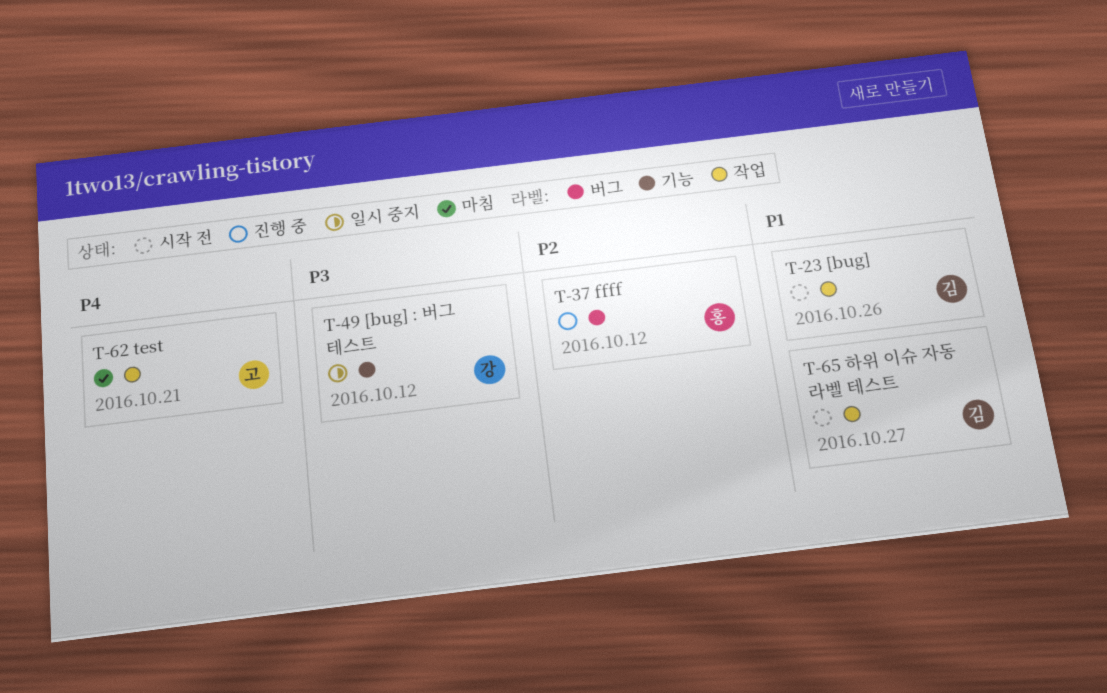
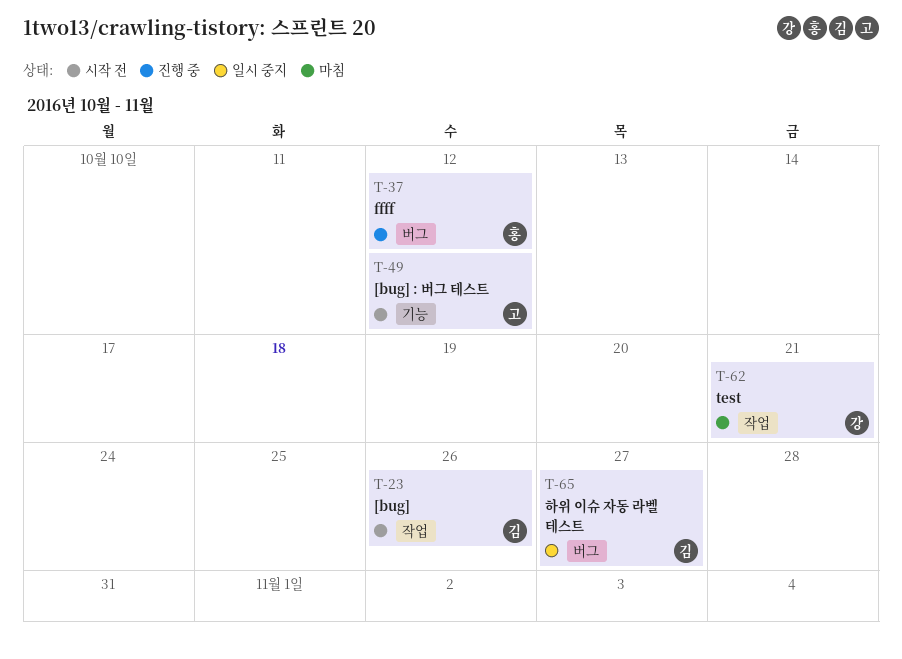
T-49, status: 일시 중지 -> 시작 전
T-49, owner: 강 -> 고
T-62, owner: 고 -> 강
T-65, status: 시작 전 -> 일시 중지
T-65, label: 작업 -> 버그

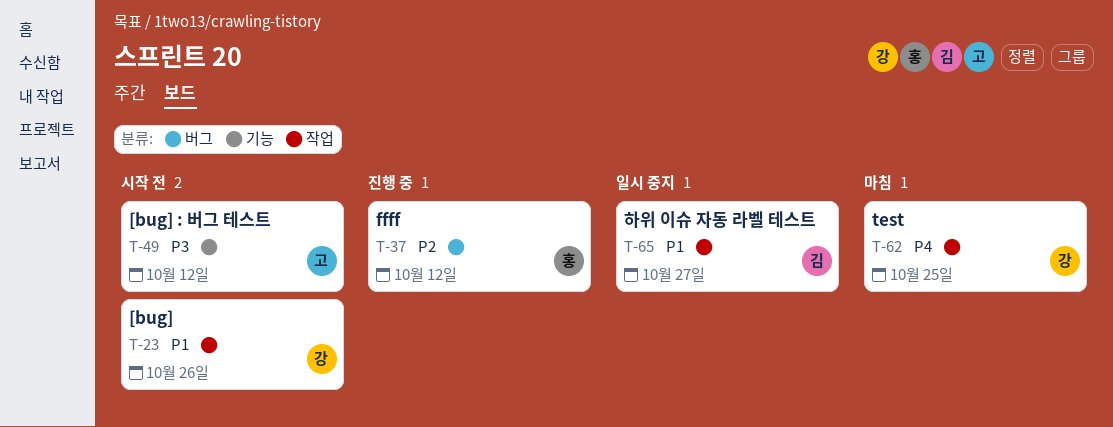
T-23, owner: 김 -> 강
T-62, due: Oct 21 -> Oct 25
T-65, label: 버그 -> 작업

